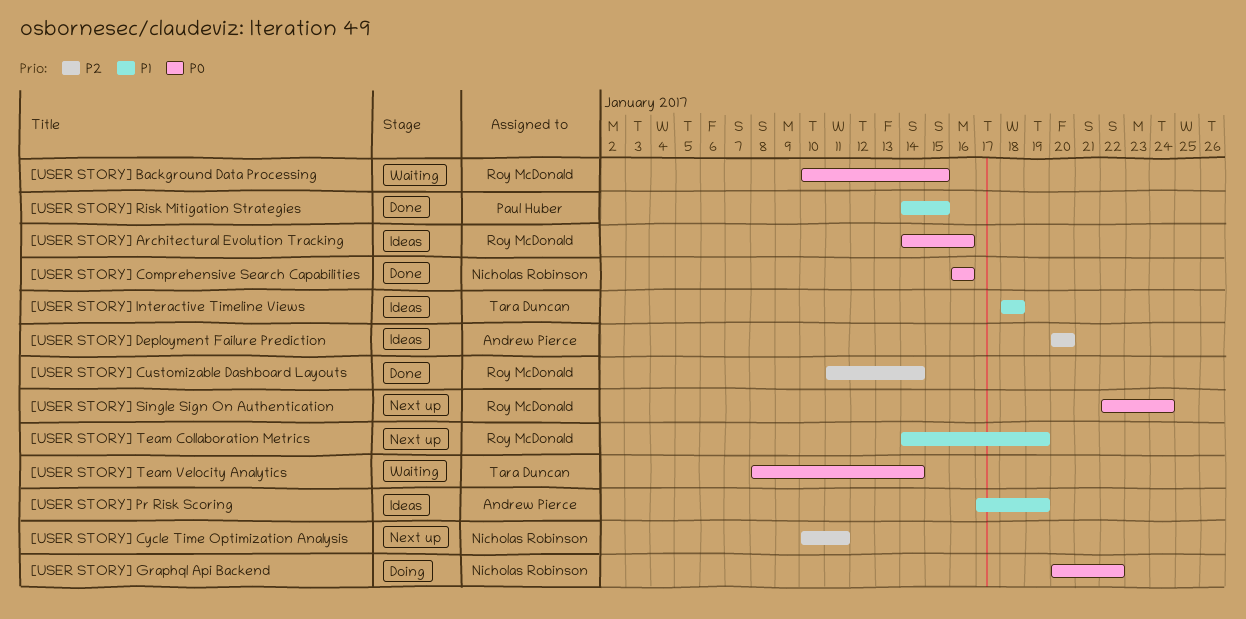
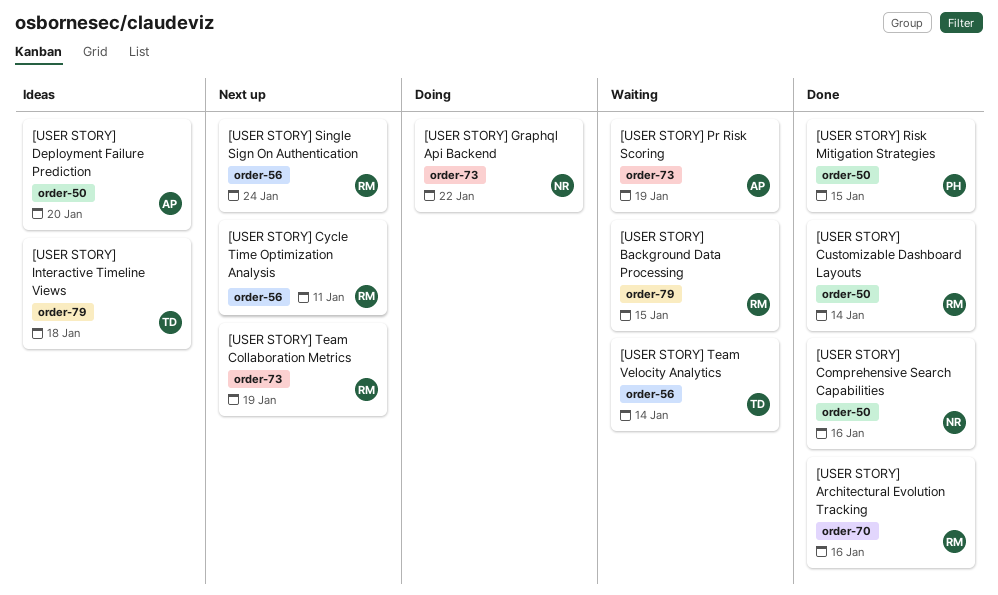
[USER STORY] Architectural Evolution Tracking, status: Ideas -> Done
[USER STORY] Cycle Time Optimization Analysis, owner: Nicholas Robinson -> Roy McDonald
[USER STORY] Pr Risk Scoring, status: Ideas -> Waiting

